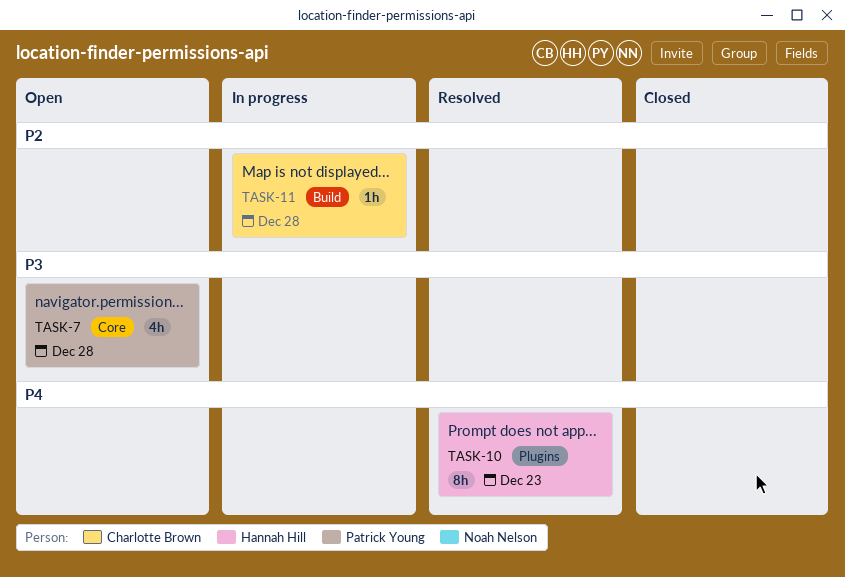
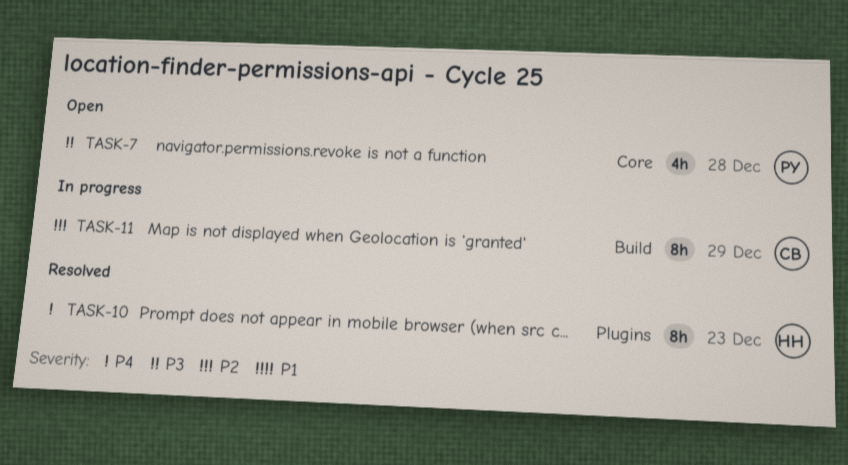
TASK-11, estimate: 1h -> 8h
TASK-11, due: Dec 28 -> Dec 29

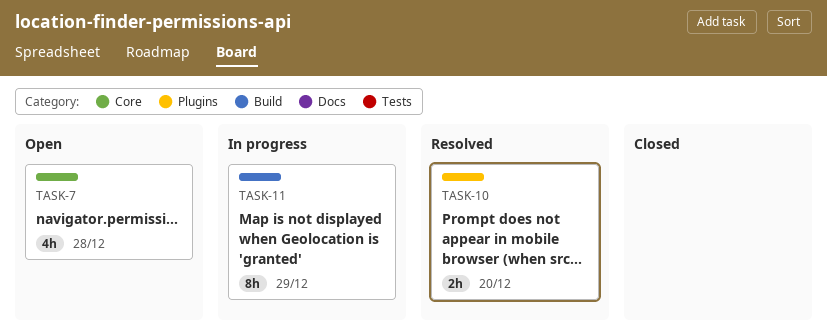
TASK-10, estimate: 8h -> 2h
TASK-10, due: Dec 23 -> Dec 20

